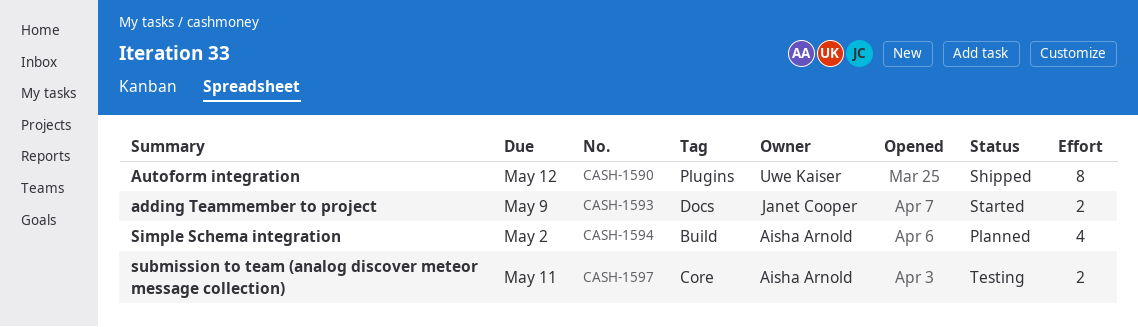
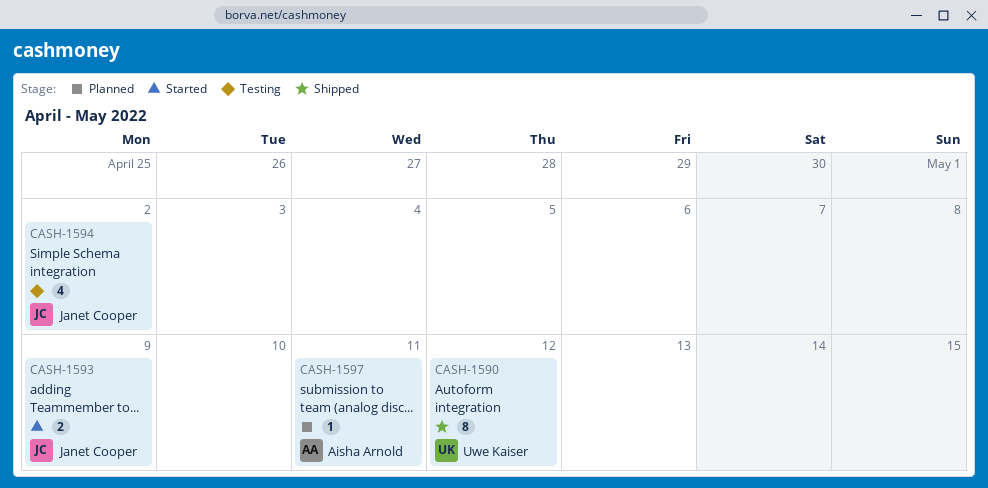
CASH-1594, status: Planned -> Testing
CASH-1594, owner: Aisha Arnold -> Janet Cooper
CASH-1597, status: Testing -> Planned
CASH-1597, estimate: 2 -> 1

